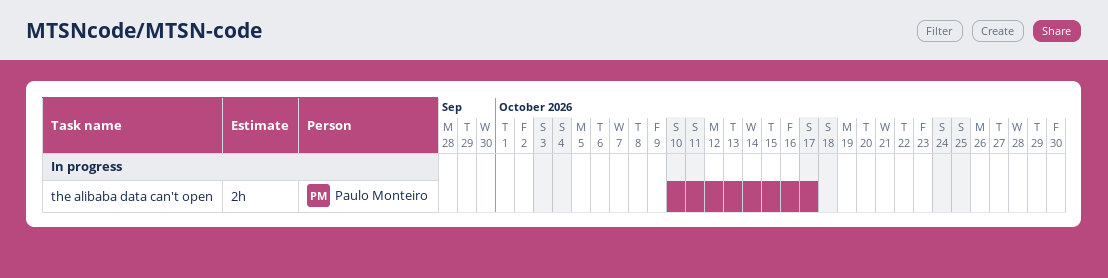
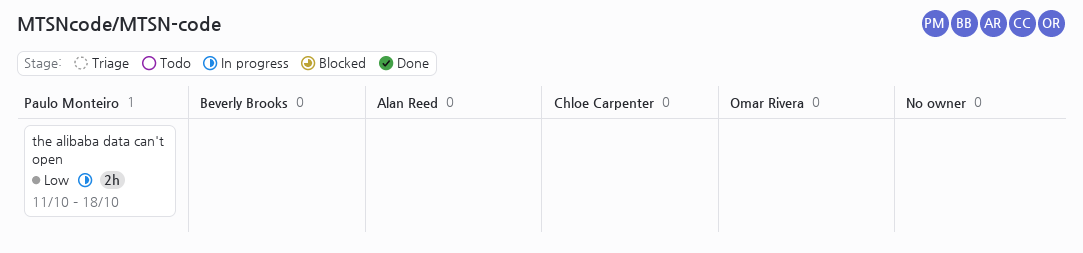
the alibaba data can't open, start: Oct 10 -> Oct 11
the alibaba data can't open, due: Oct 17 -> Oct 18

